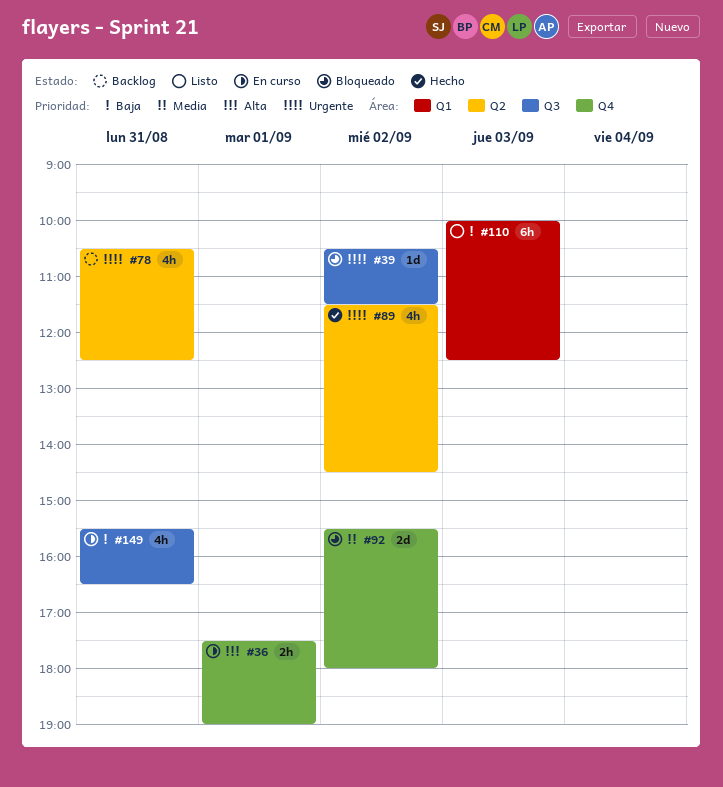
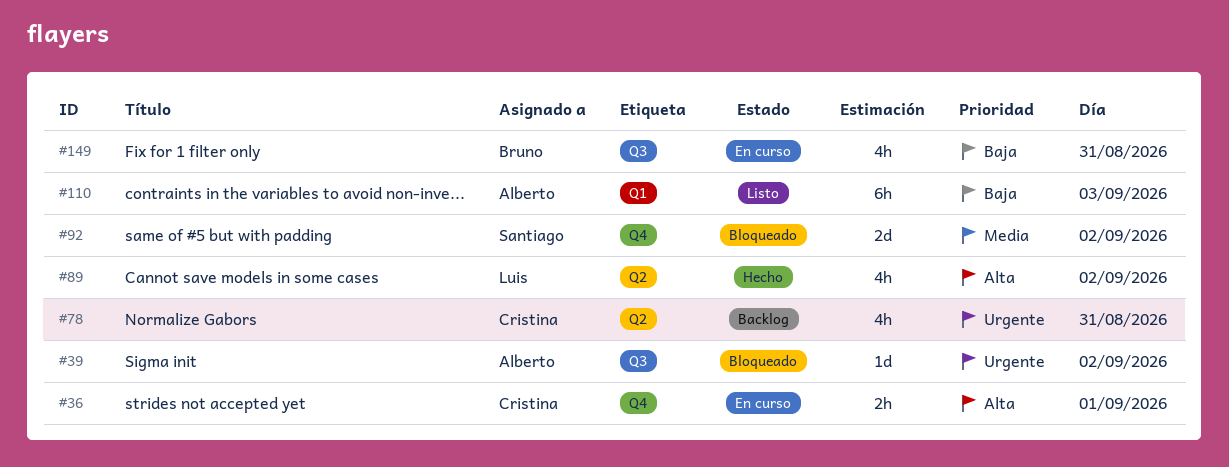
#89, priority: Urgente -> Alta

